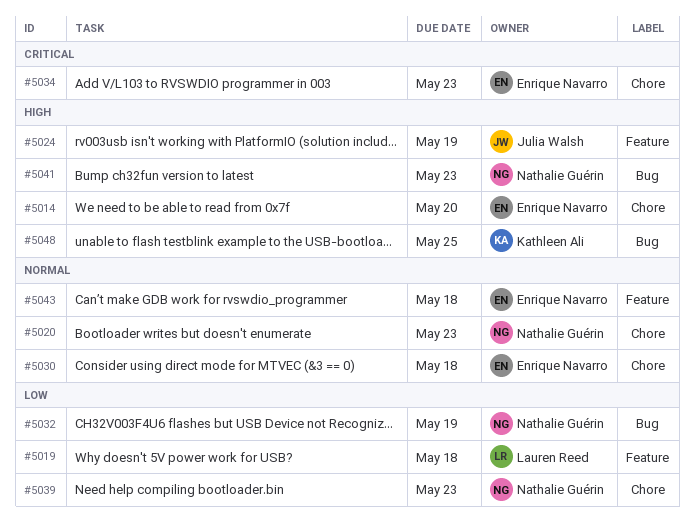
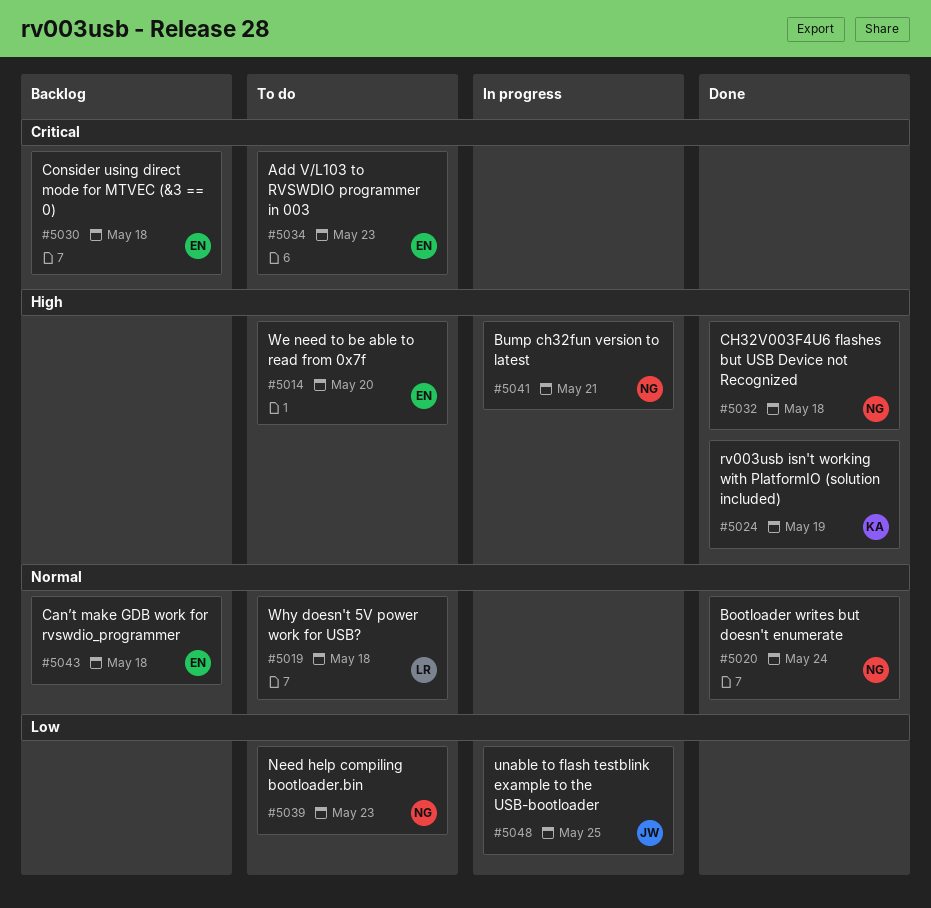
#5019, priority: Low -> Normal
#5020, due: May 23 -> May 24
#5024, owner: Julia Walsh -> Kathleen Ali
#5030, priority: Normal -> Critical
#5032, priority: Low -> High
#5032, due: May 19 -> May 18
#5041, due: May 23 -> May 21
#5048, owner: Kathleen Ali -> Julia Walsh
#5048, priority: High -> Low

